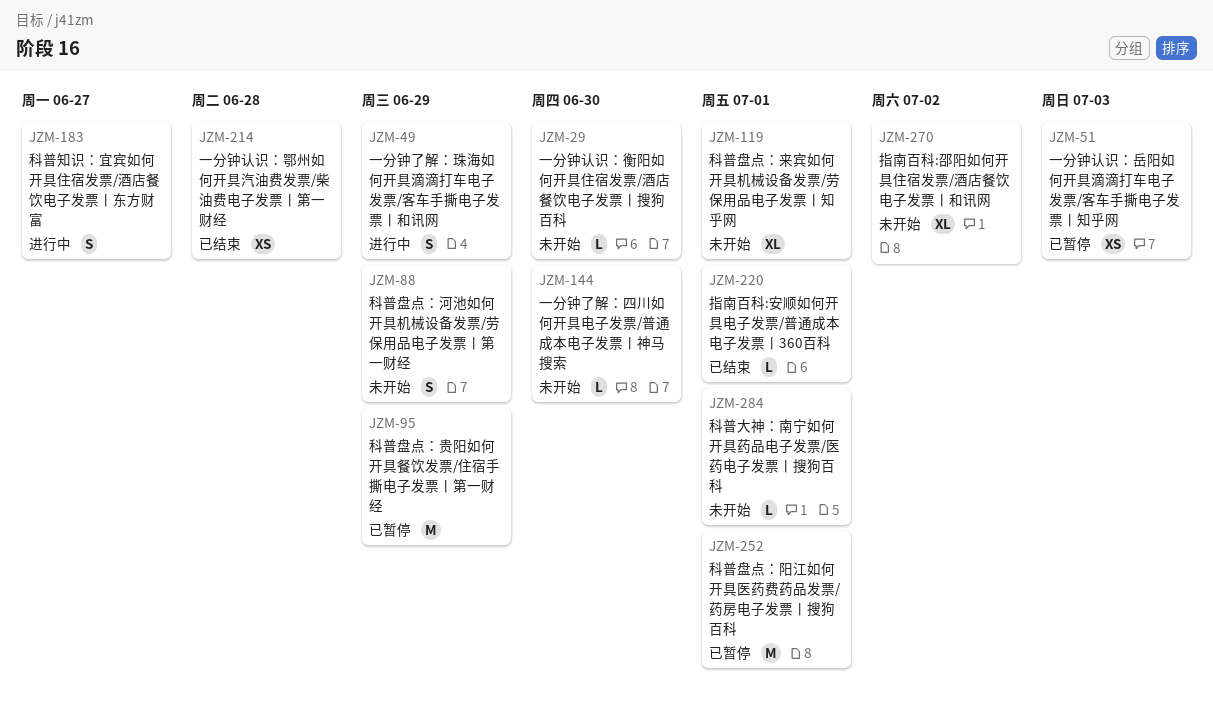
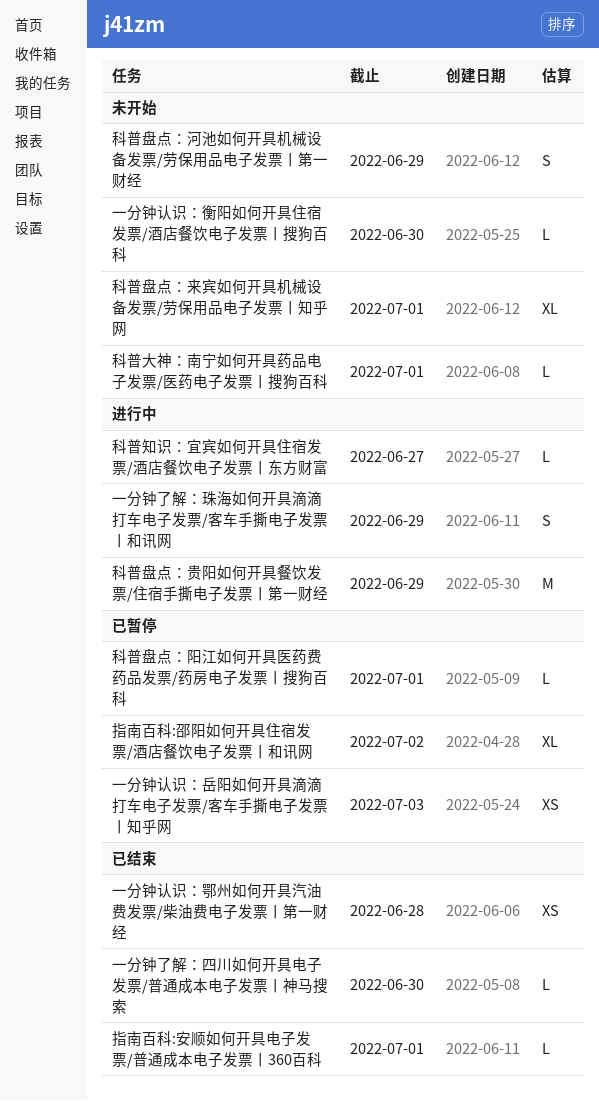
一分钟了解：四川如何开具电子发票/普通成本电子发票丨神马搜索, status: 未开始 -> 已结束
指南百科:邵阳如何开具住宿发票/酒店餐饮电子发票丨和讯网, status: 未开始 -> 已暂停
科普盘点：贵阳如何开具餐饮发票/住宿手撕电子发票丨第一财经, status: 已暂停 -> 进行中
科普盘点：阳江如何开具医药费药品发票/药房电子发票丨搜狗百科, estimate: M -> L
科普知识：宜宾如何开具住宿发票/酒店餐饮电子发票丨东方财富, estimate: S -> L

